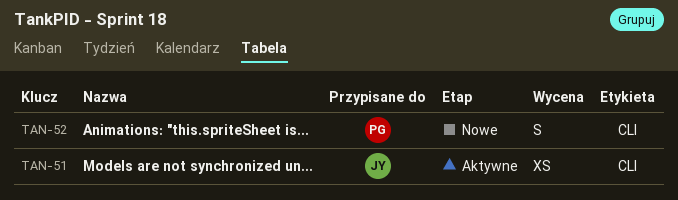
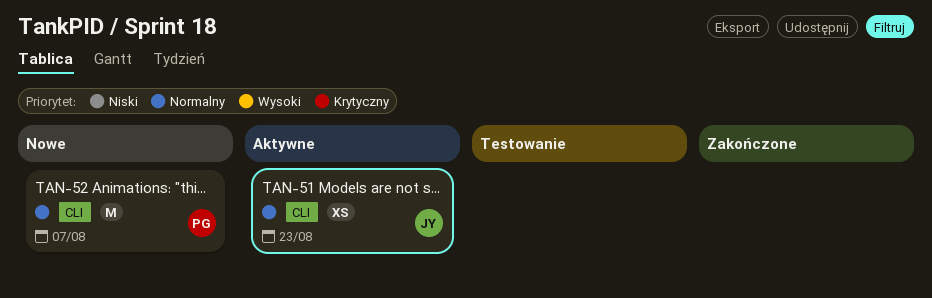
TAN-52, estimate: S -> M

